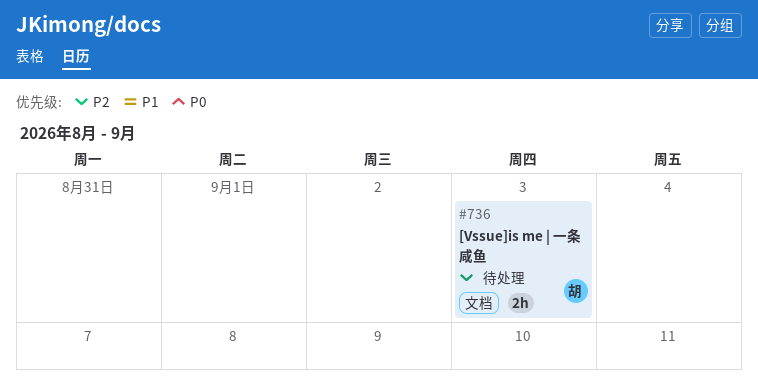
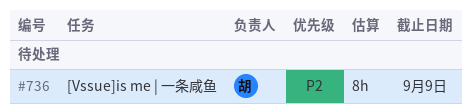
#736, estimate: 2h -> 8h
#736, due: Sep 3 -> Sep 9

